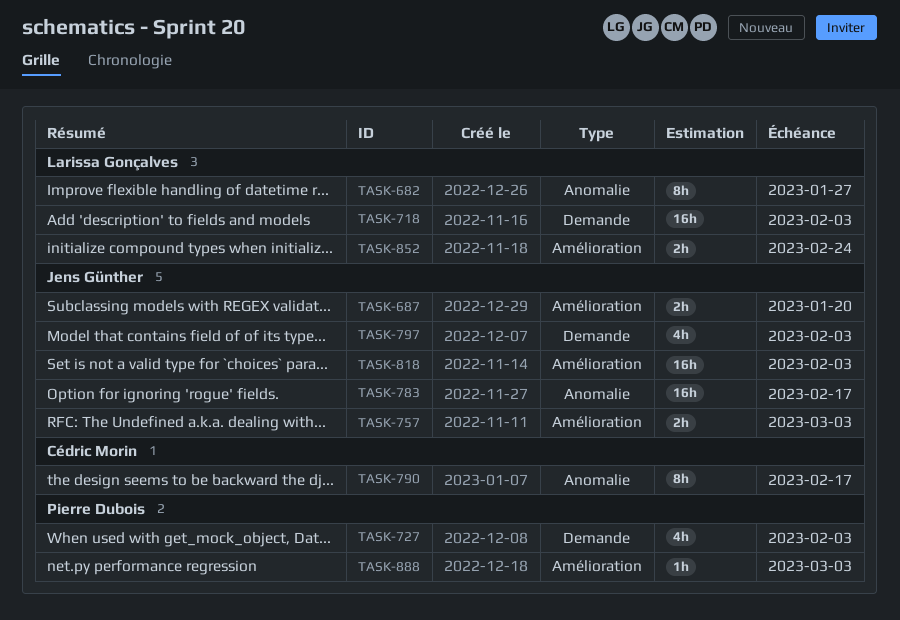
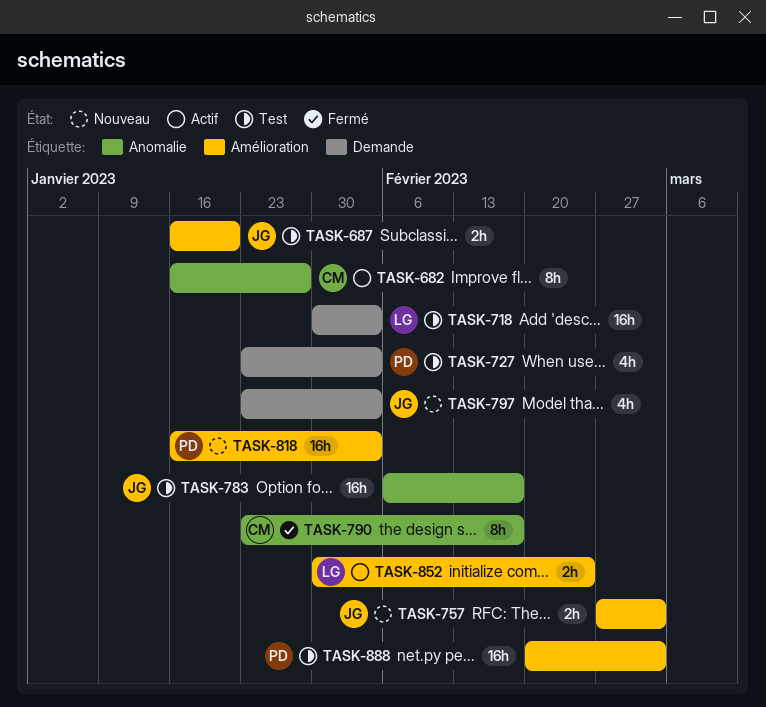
TASK-682, owner: Larissa Gonçalves -> Cédric Morin
TASK-818, owner: Jens Günther -> Pierre Dubois
TASK-888, estimate: 1h -> 16h

